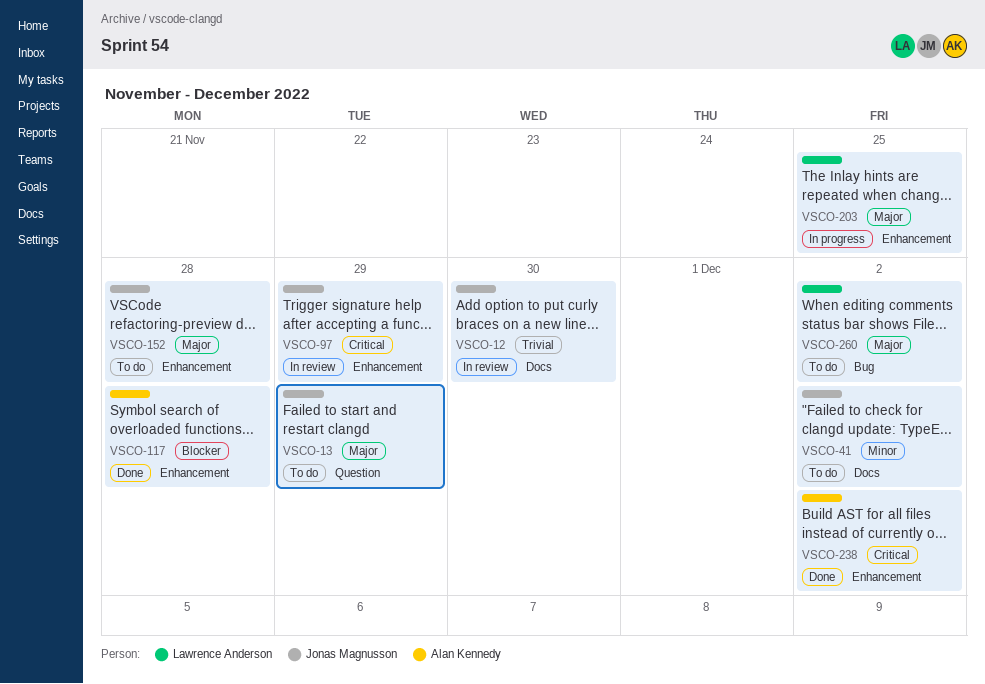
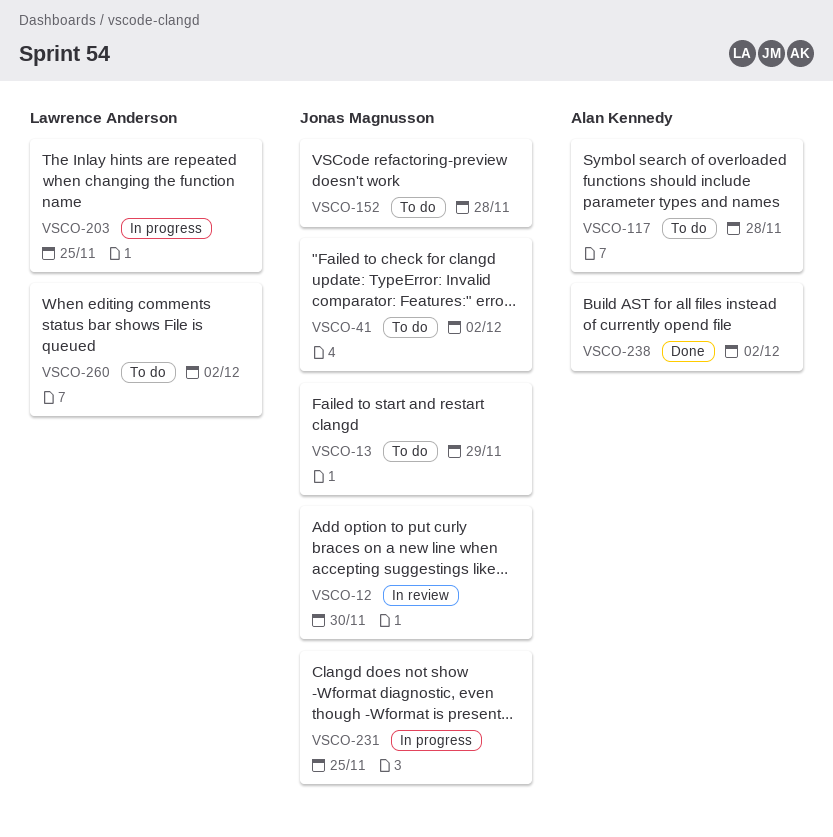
VSCO-97: present -> none
VSCO-117, status: Done -> To do
VSCO-231: none -> present

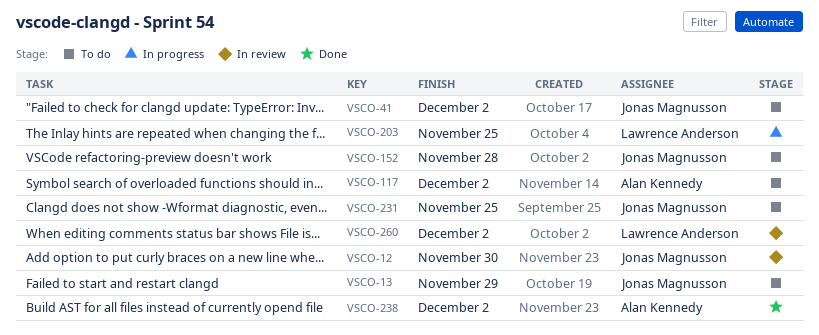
VSCO-117, due: Nov 28 -> Dec 2
VSCO-231, status: In progress -> To do
VSCO-260, status: To do -> In review

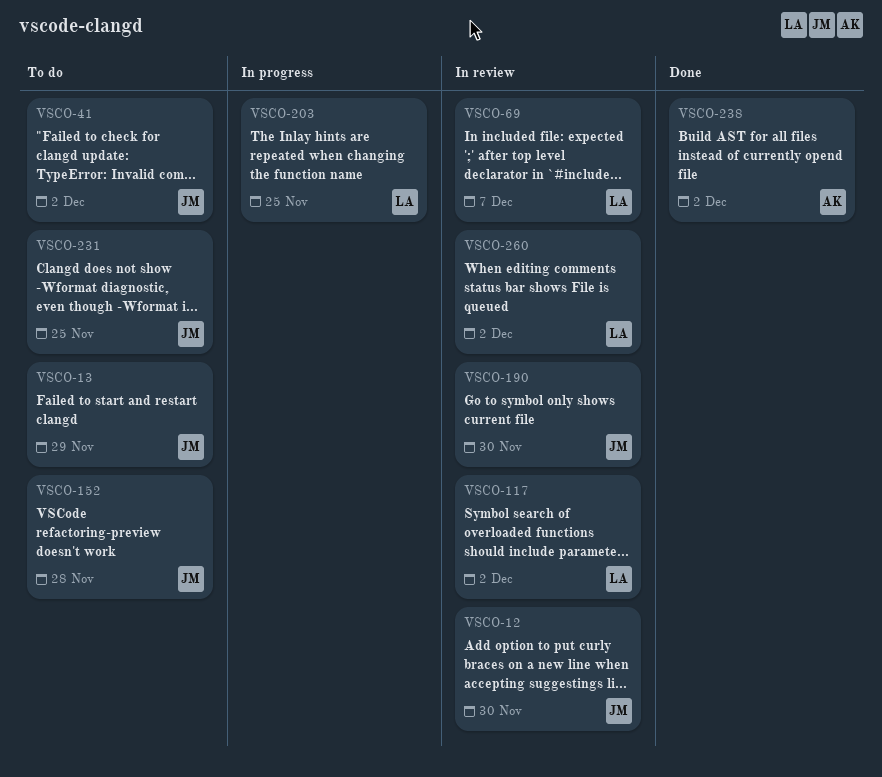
VSCO-69: none -> present
VSCO-117, status: To do -> In review
VSCO-117, owner: Alan Kennedy -> Lawrence Anderson
VSCO-190: none -> present

